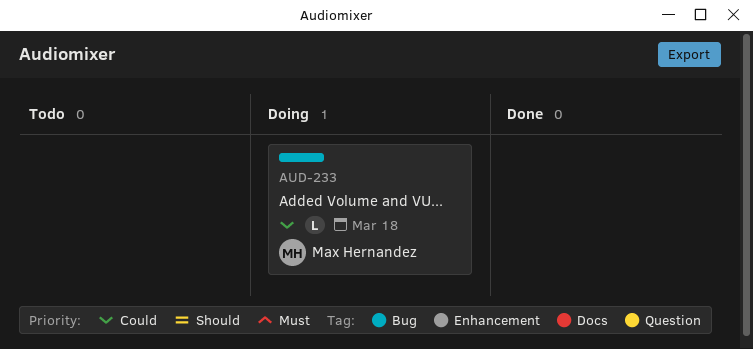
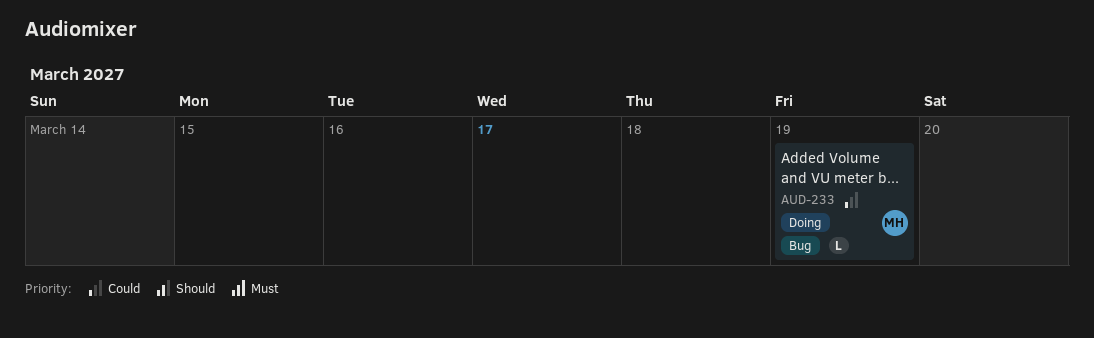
AUD-233, day: Mar 18 -> Mar 19

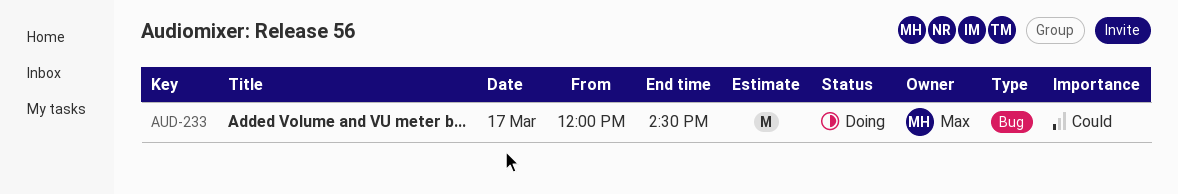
AUD-233, estimate: L -> M
AUD-233, day: Mar 19 -> Mar 17

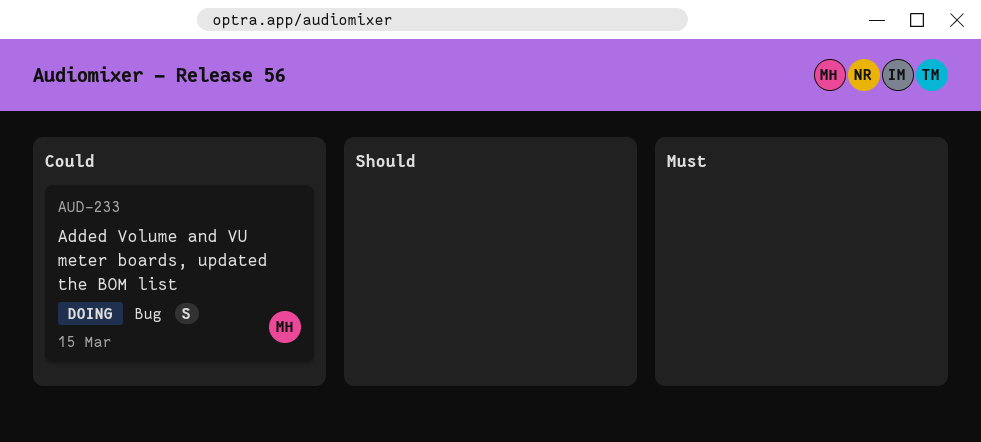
AUD-233, estimate: M -> S
AUD-233, day: Mar 17 -> Mar 15

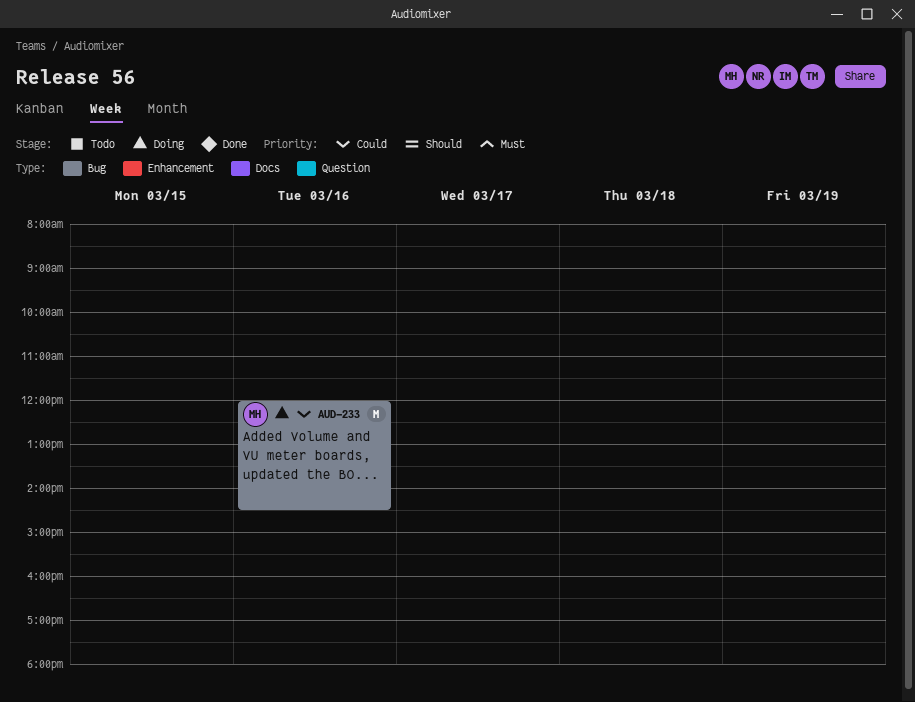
AUD-233, estimate: S -> M
AUD-233, day: Mar 15 -> Mar 16

